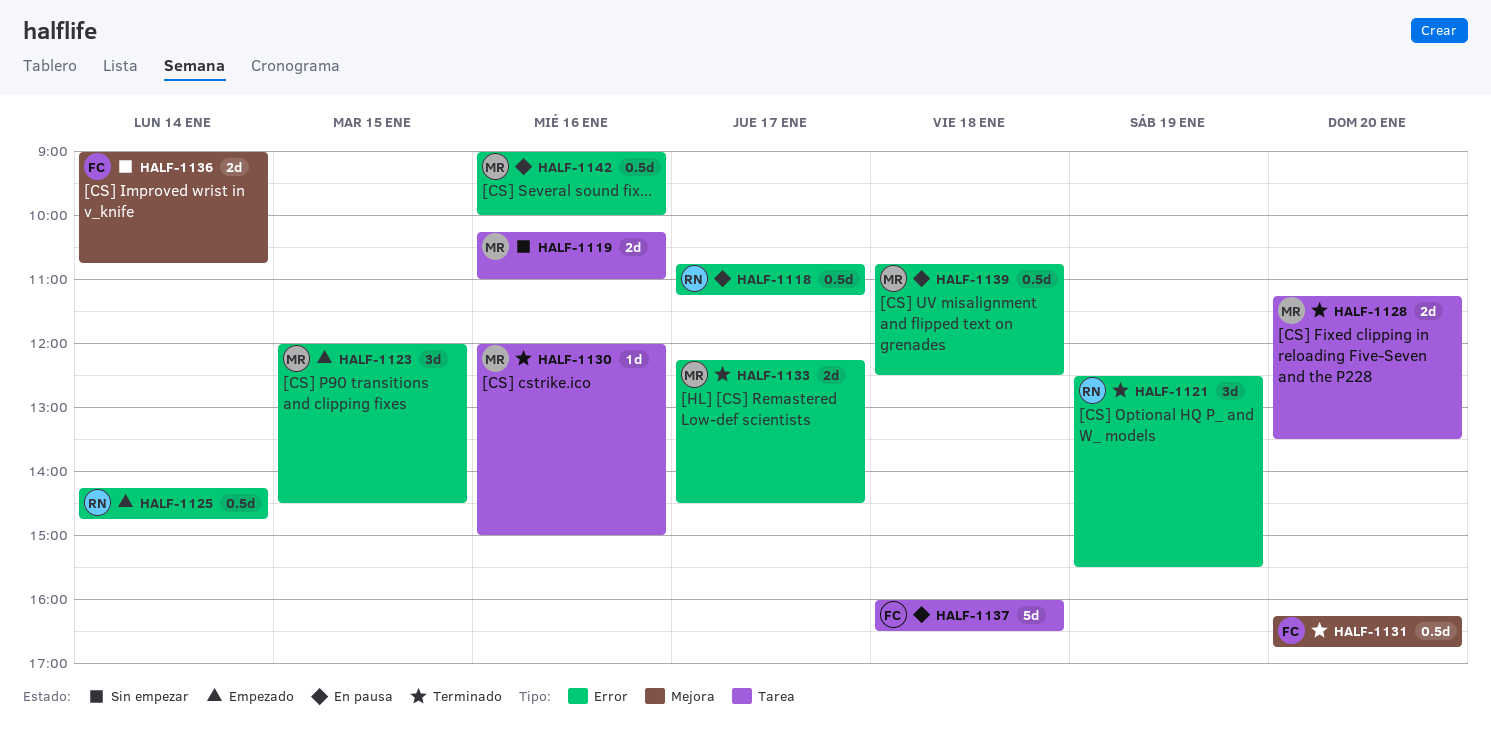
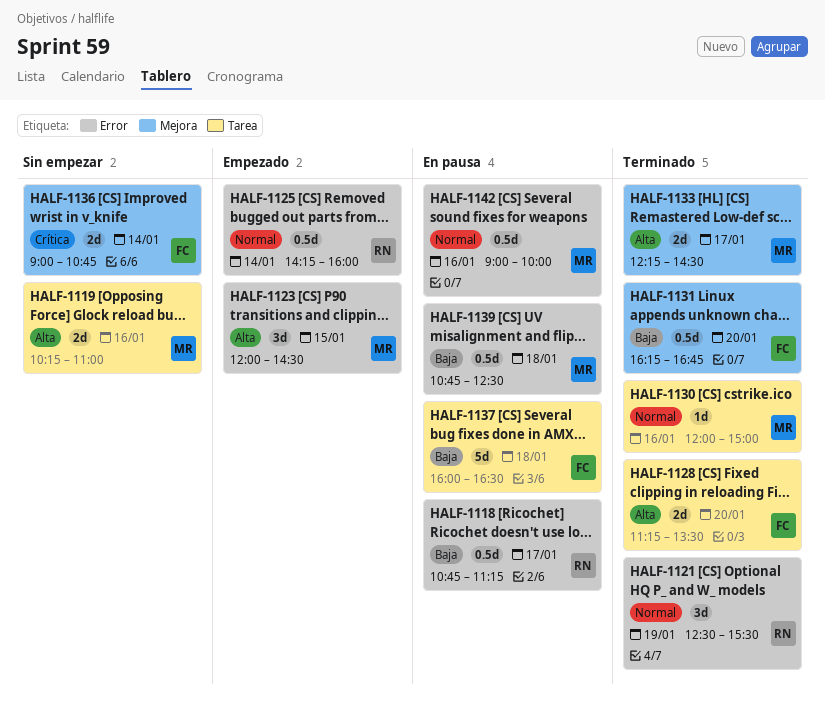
HALF-1125, ends: 14:45 -> 16:00
HALF-1128, owner: MR -> FC
HALF-1133, label: Error -> Mejora

